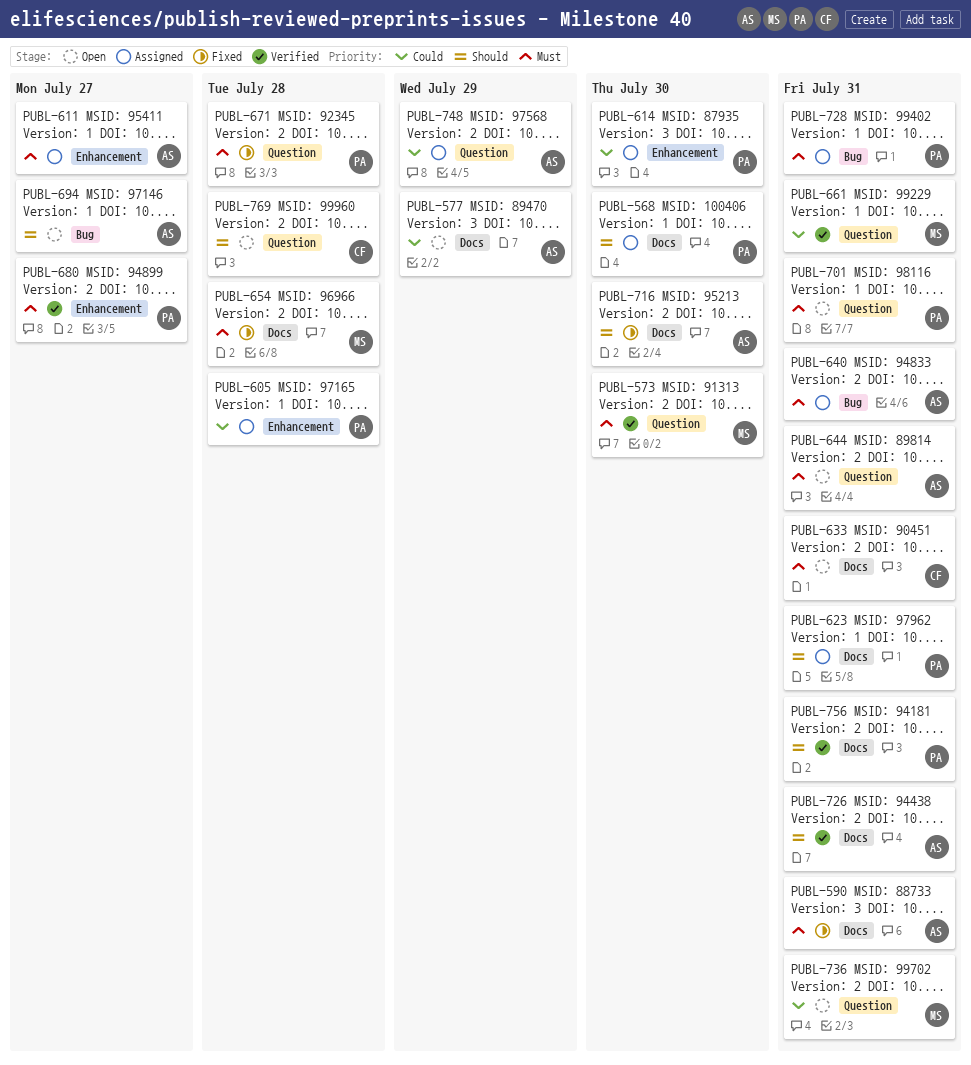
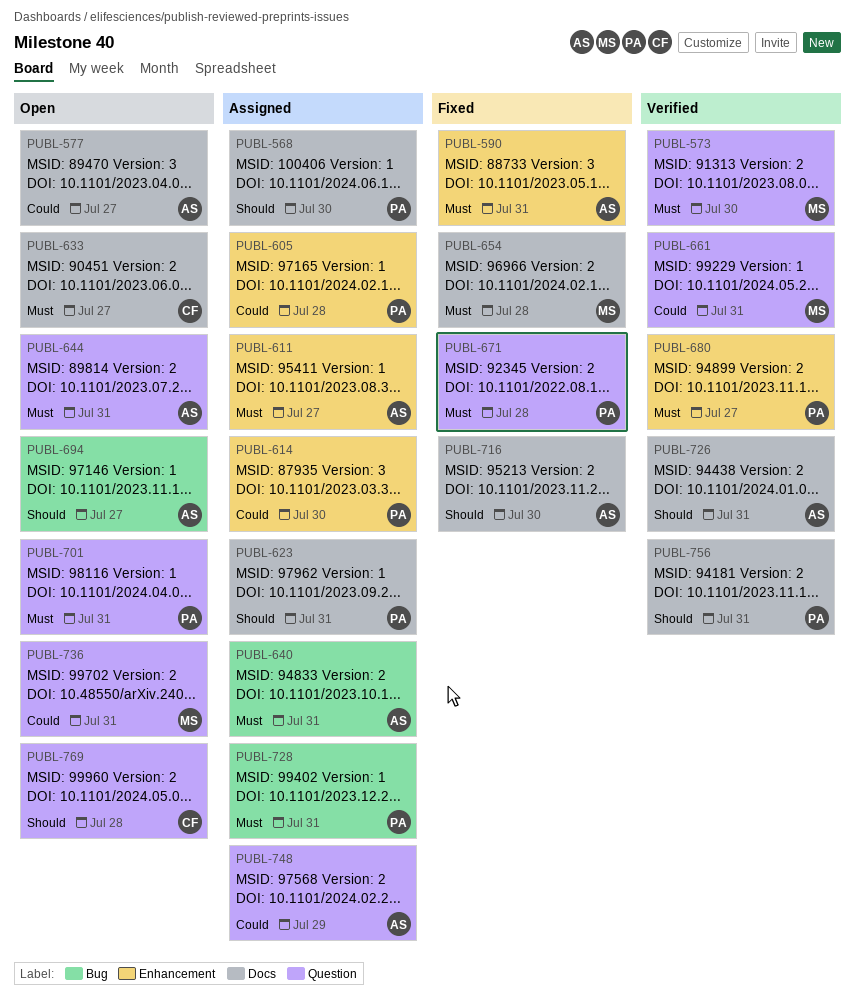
PUBL-577, due: Jul 29 -> Jul 27
PUBL-590, label: Docs -> Enhancement
PUBL-633, due: Jul 31 -> Jul 27

